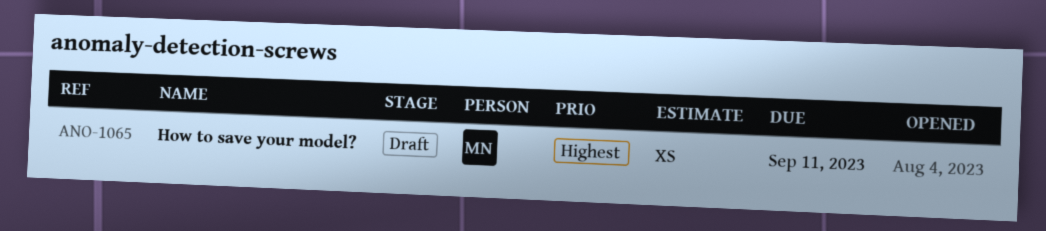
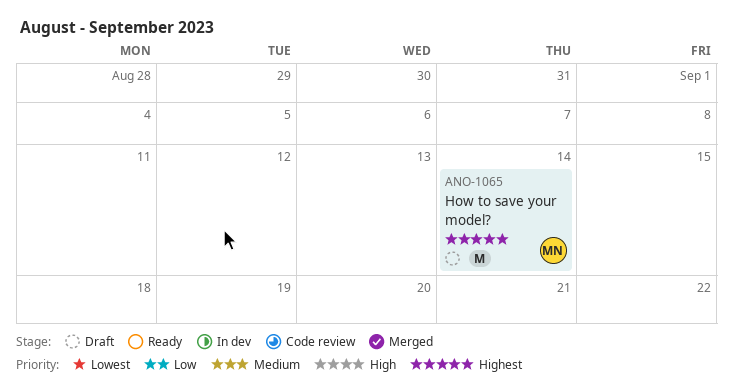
ANO-1065, estimate: XS -> M
ANO-1065, due: Sep 11 -> Sep 14

